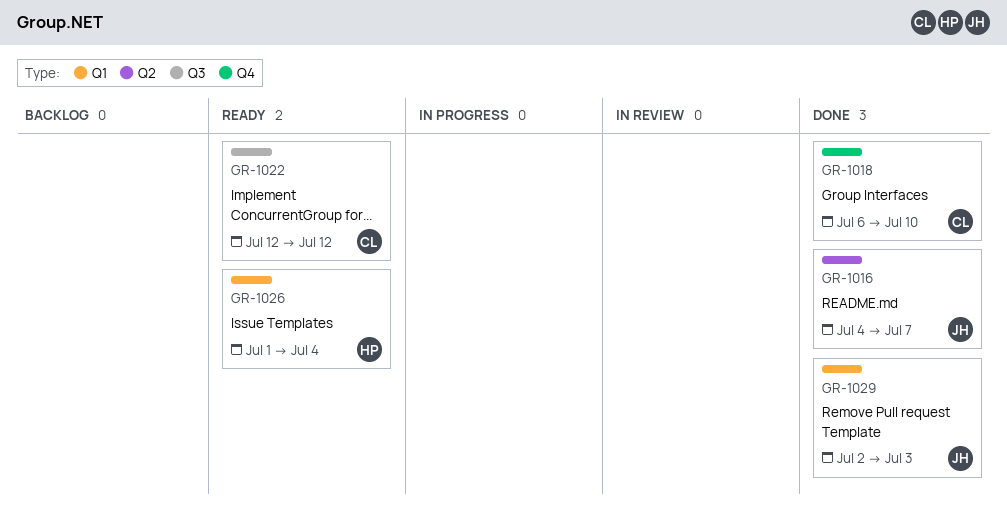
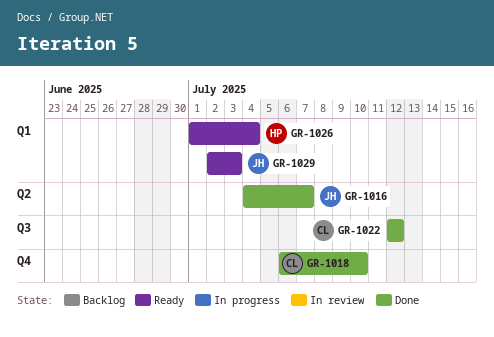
GR-1022, status: Ready -> Done
GR-1029, status: Done -> Ready

